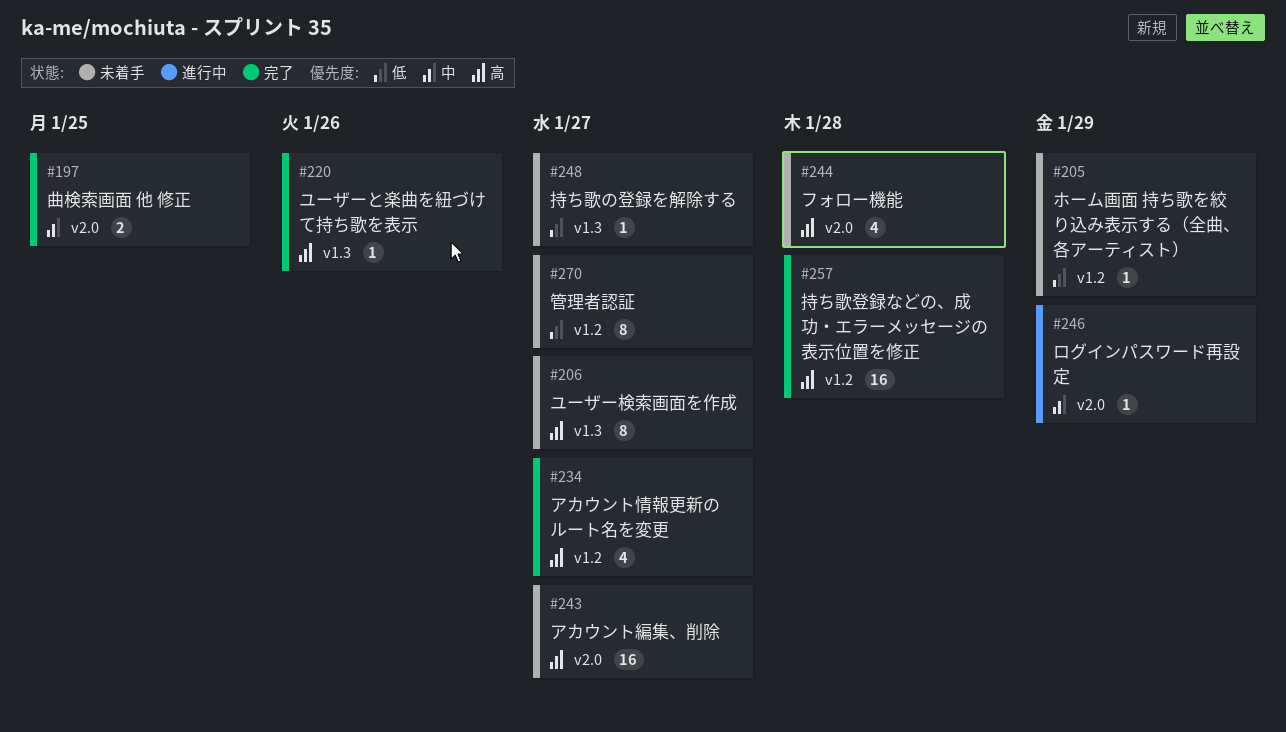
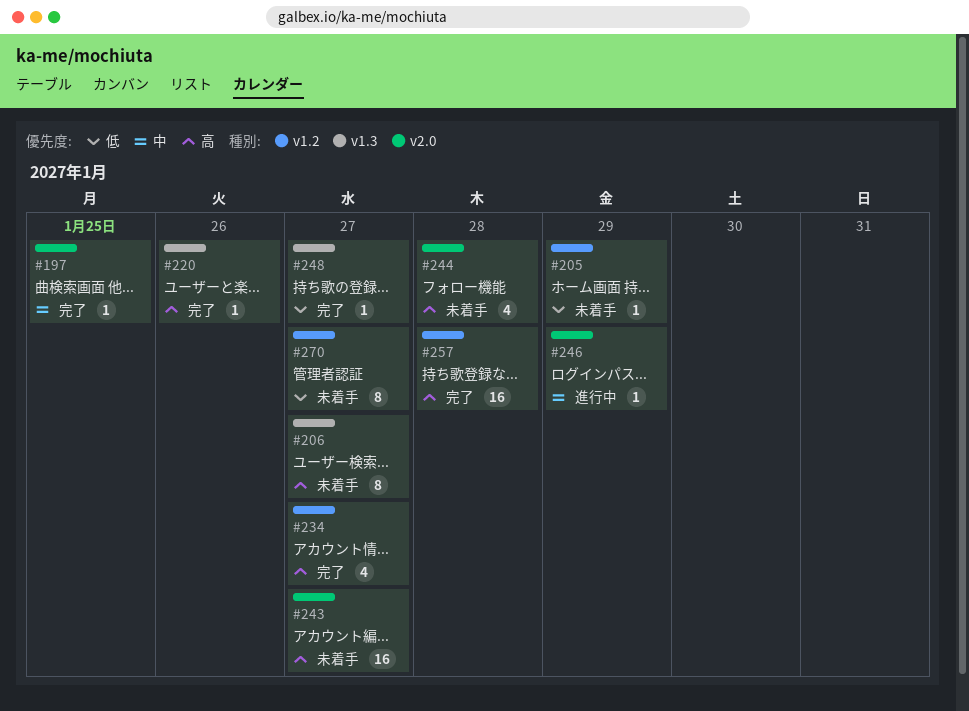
#197, estimate: 2 -> 1
#248, status: 未着手 -> 完了

